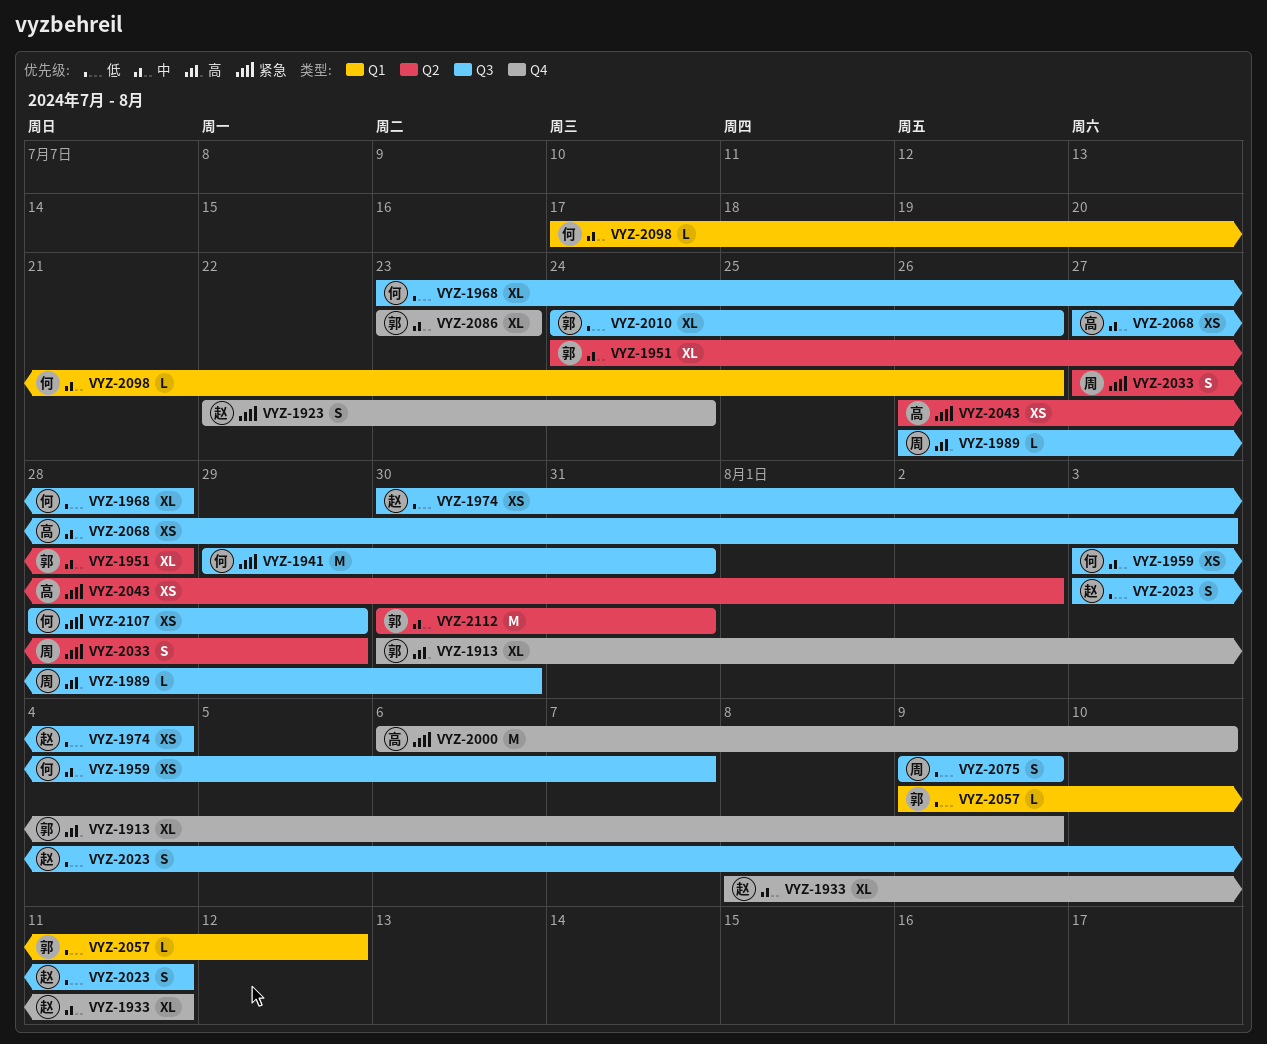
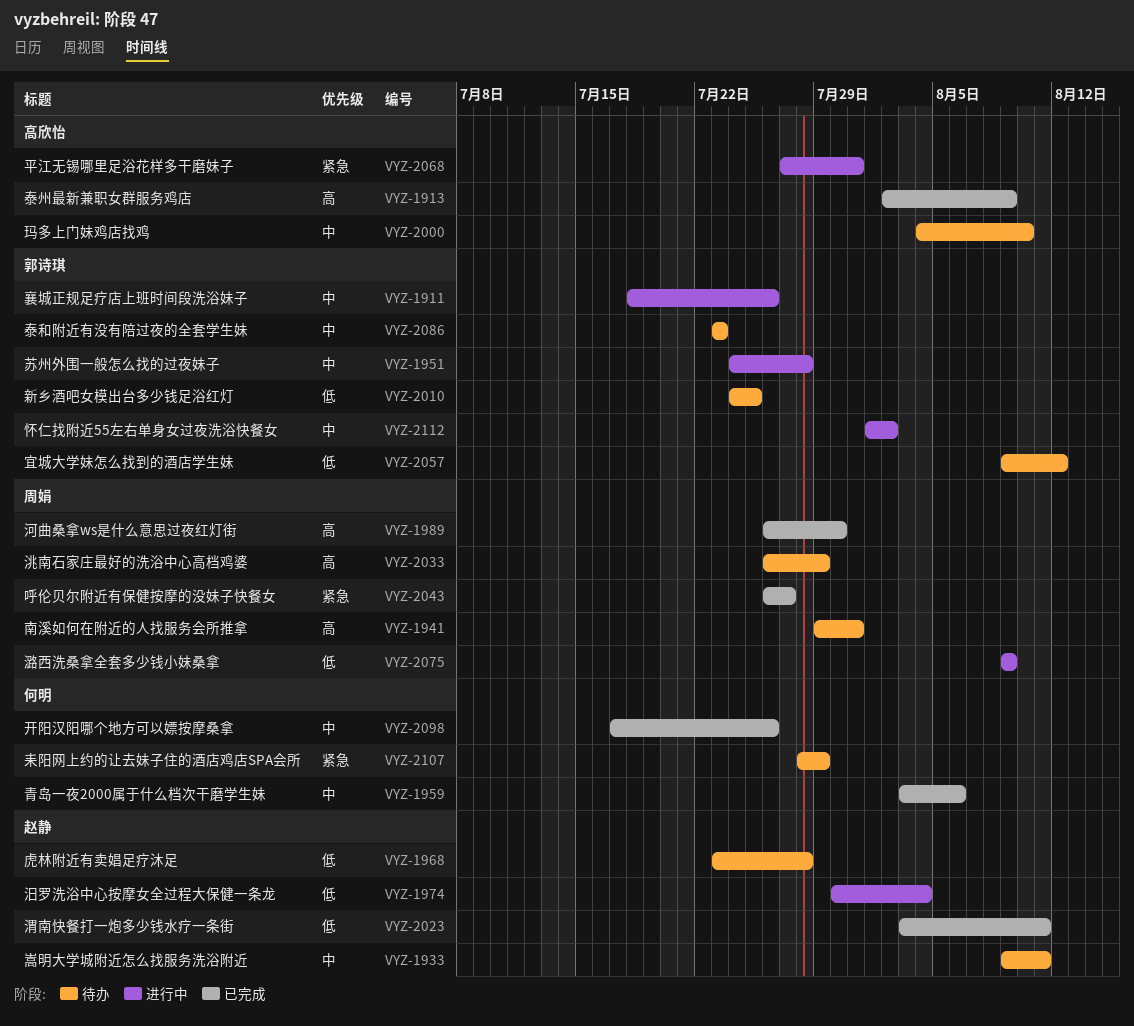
VYZ-1911: none -> present
VYZ-1913, owner: 郭诗琪 -> 高欣怡
VYZ-1913, start: Jul 30 -> Aug 2
VYZ-1923: present -> none
VYZ-1933, start: Aug 8 -> Aug 9
VYZ-1941, owner: 何明 -> 周娟
VYZ-1941, priority: 紧急 -> 高
VYZ-1959, due: Aug 7 -> Aug 6
VYZ-1968, owner: 何明 -> 赵静
VYZ-2000, priority: 紧急 -> 中
VYZ-2000, start: Aug 6 -> Aug 4
VYZ-2010, due: Jul 26 -> Jul 25
VYZ-2033, priority: 紧急 -> 高
VYZ-2033, start: Jul 27 -> Jul 26
VYZ-2043, owner: 高欣怡 -> 周娟
VYZ-2043, due: Aug 2 -> Jul 27
VYZ-2068, priority: 中 -> 紧急
VYZ-2068, due: Aug 3 -> Jul 31
VYZ-2112, start: Jul 30 -> Aug 1
VYZ-2112, due: Jul 31 -> Aug 2

